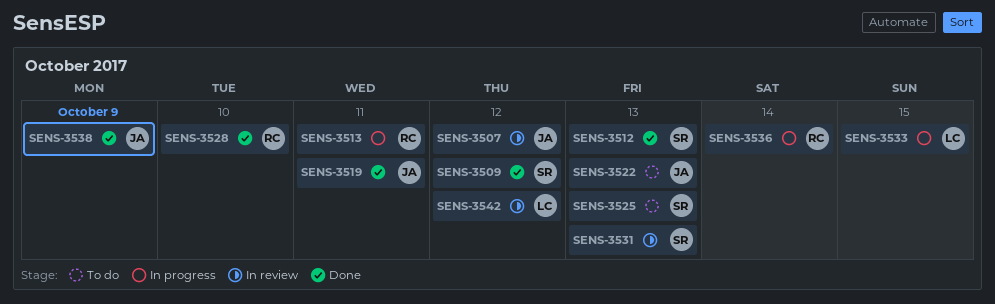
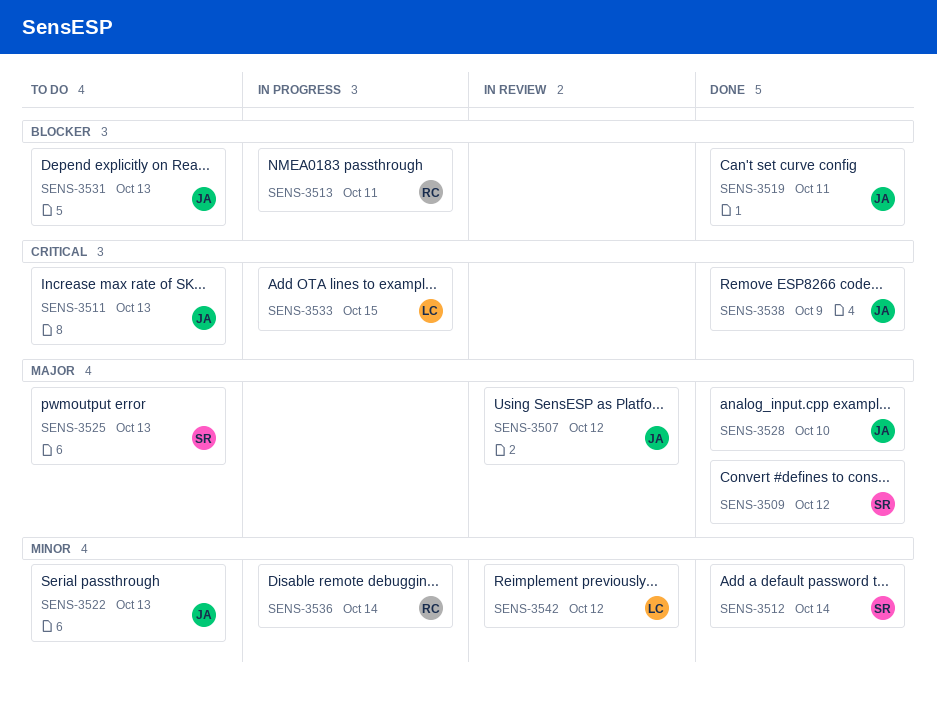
SENS-3511: none -> present
SENS-3512, due: Oct 13 -> Oct 14
SENS-3528, owner: RC -> JA
SENS-3531, status: In review -> To do
SENS-3531, owner: SR -> JA

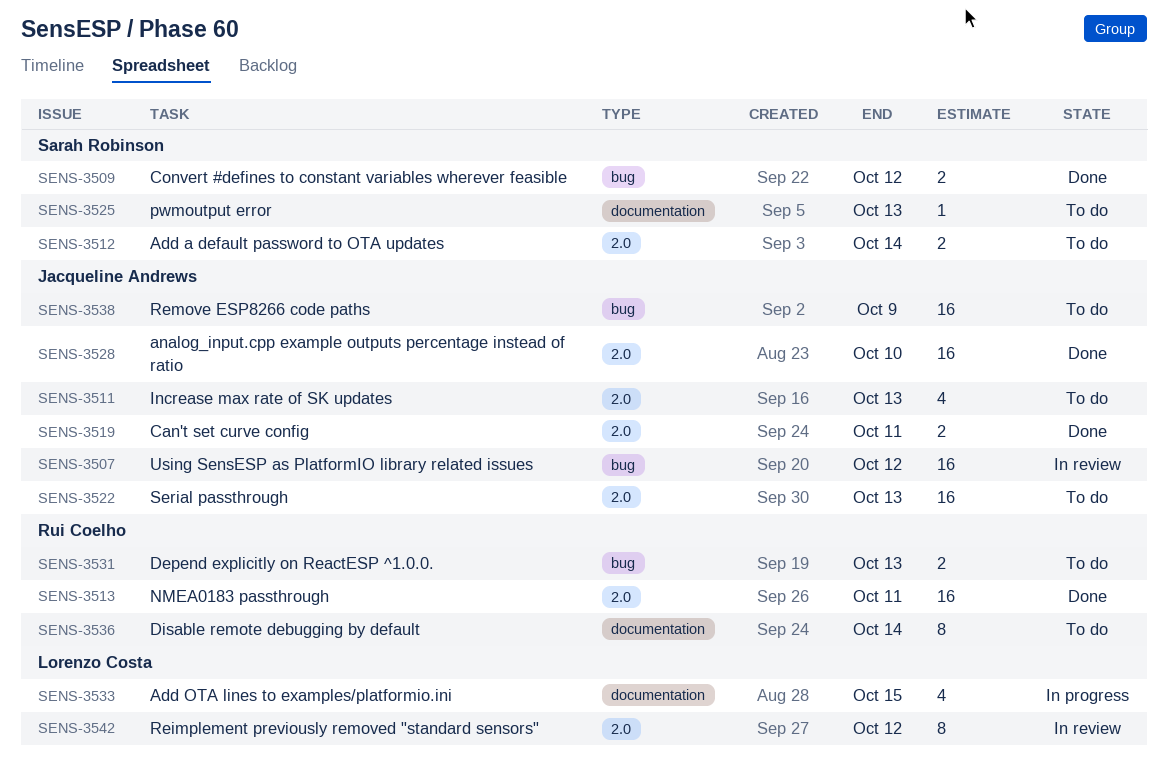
SENS-3512, status: Done -> To do
SENS-3513, status: In progress -> Done
SENS-3531, owner: Jacqueline Andrews -> Rui Coelho
SENS-3536, status: In progress -> To do
SENS-3538, status: Done -> To do

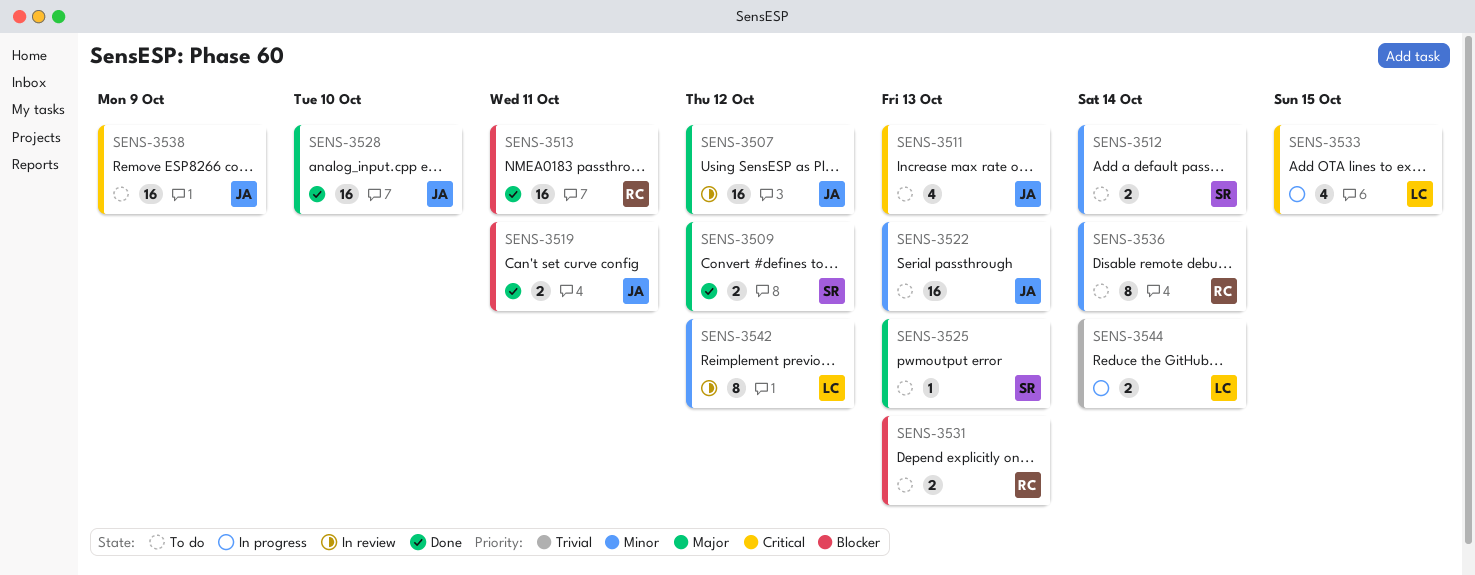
SENS-3544: none -> present

